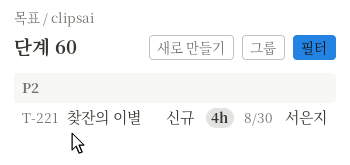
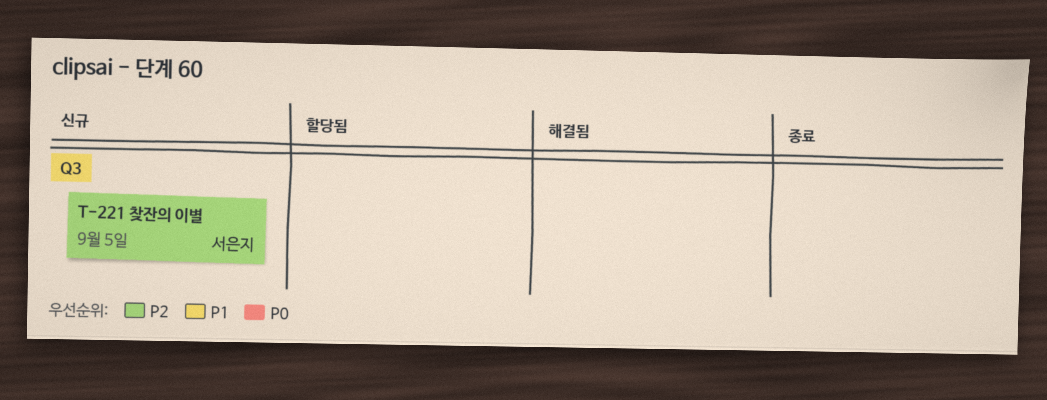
T-221, due: Aug 30 -> Sep 5

